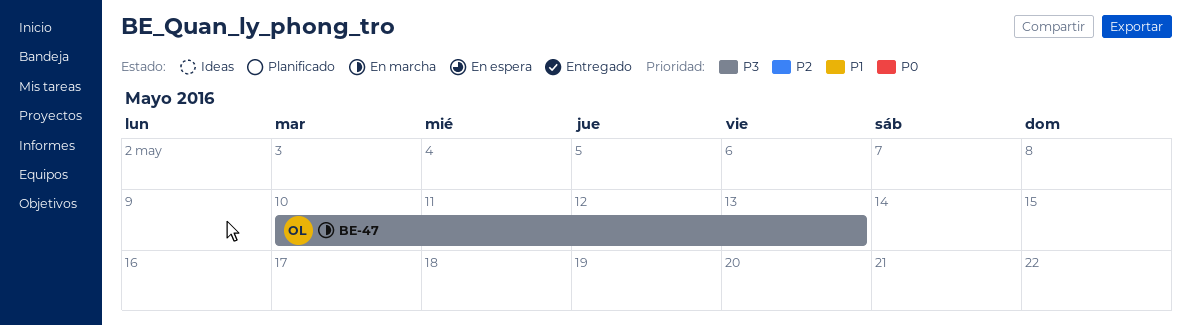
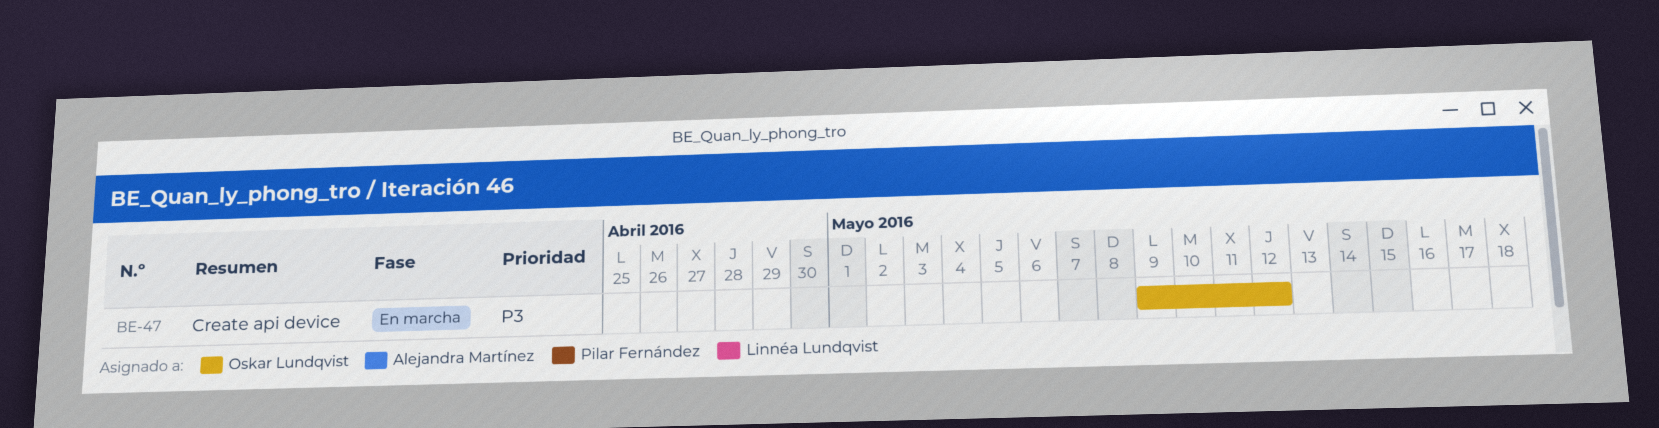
BE-47, start: May 10 -> May 9
BE-47, due: May 13 -> May 12

